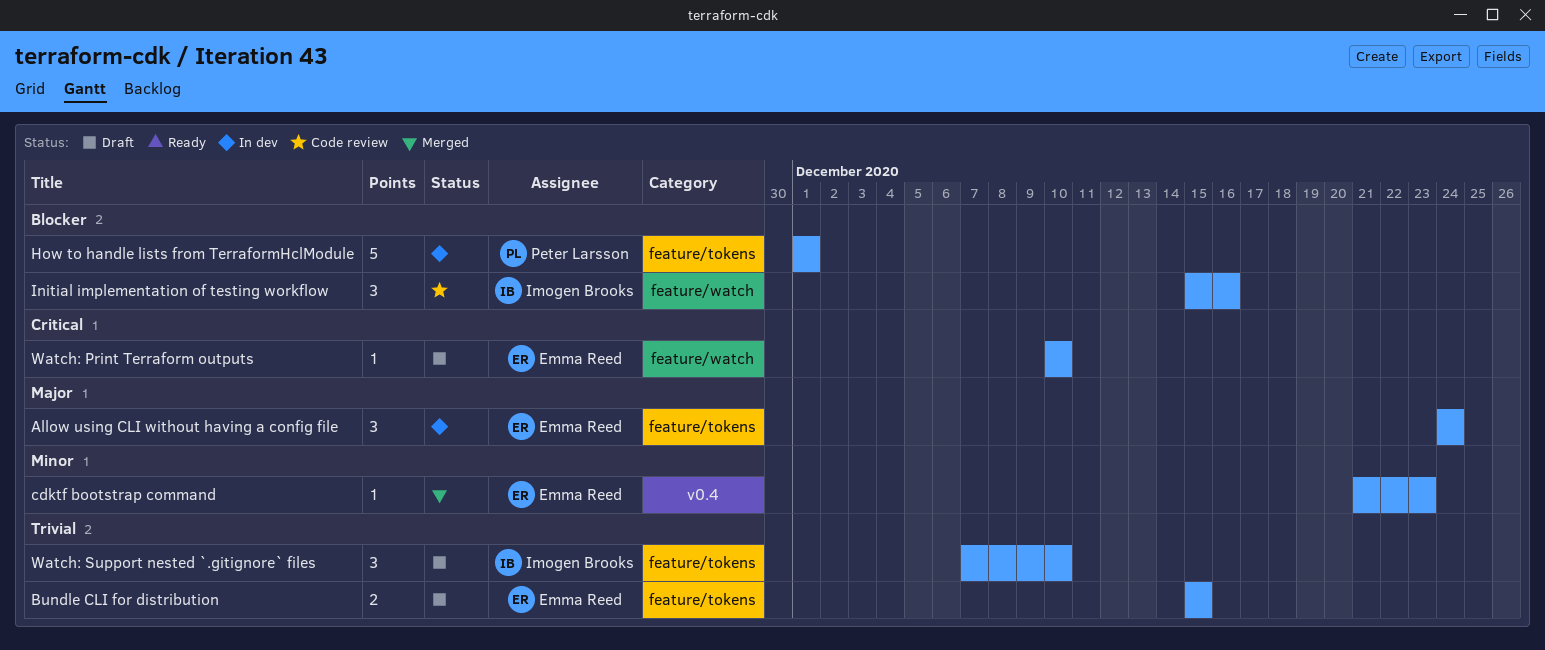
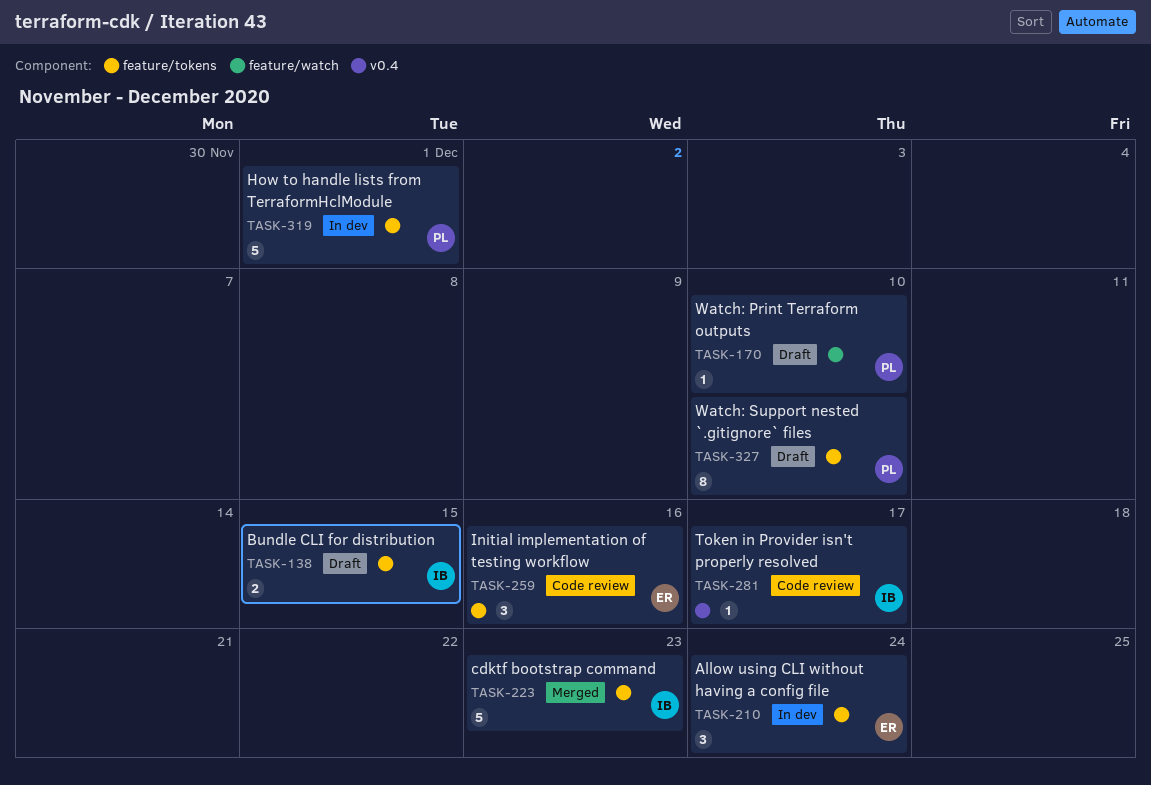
Bundle CLI for distribution, owner: Emma Reed -> Imogen Brooks
cdktf bootstrap command, owner: Emma Reed -> Imogen Brooks
cdktf bootstrap command, label: v0.4 -> feature/tokens
cdktf bootstrap command, estimate: 1 -> 5
Initial implementation of testing workflow, owner: Imogen Brooks -> Emma Reed
Initial implementation of testing workflow, label: feature/watch -> feature/tokens
Token in Provider isn't properly resolved: none -> present
Watch: Print Terraform outputs, owner: Emma Reed -> Peter Larsson
Watch: Support nested `.gitignore` files, owner: Imogen Brooks -> Peter Larsson
Watch: Support nested `.gitignore` files, estimate: 3 -> 8

